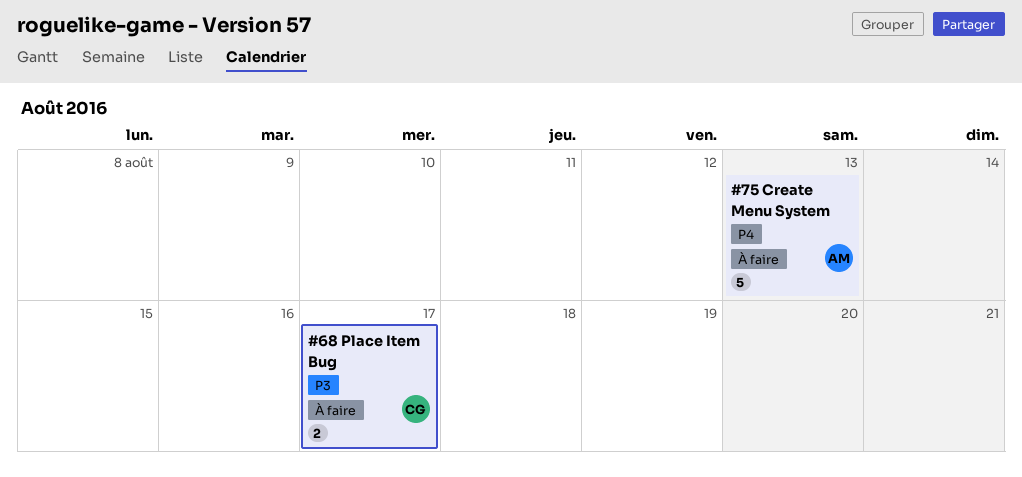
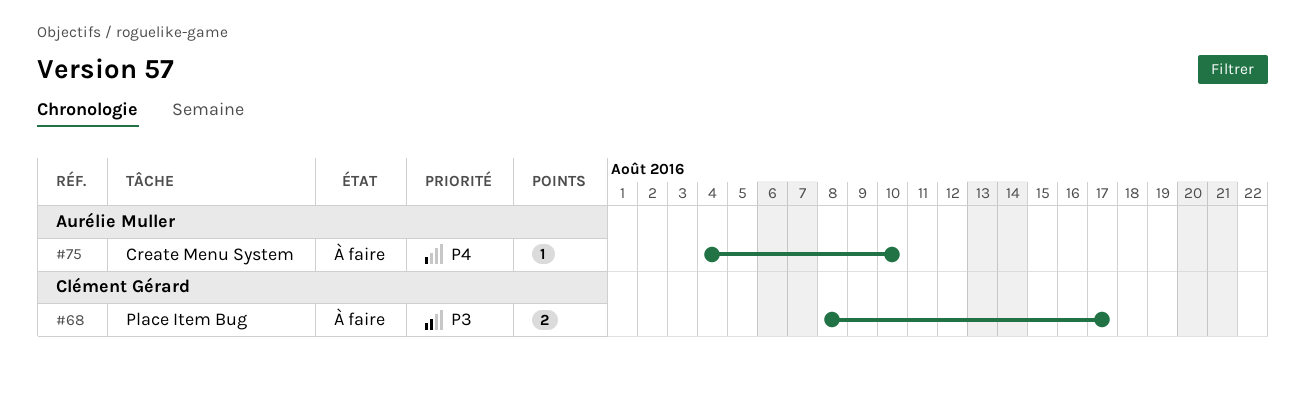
#75, estimate: 5 -> 1
#75, due: Aug 13 -> Aug 10

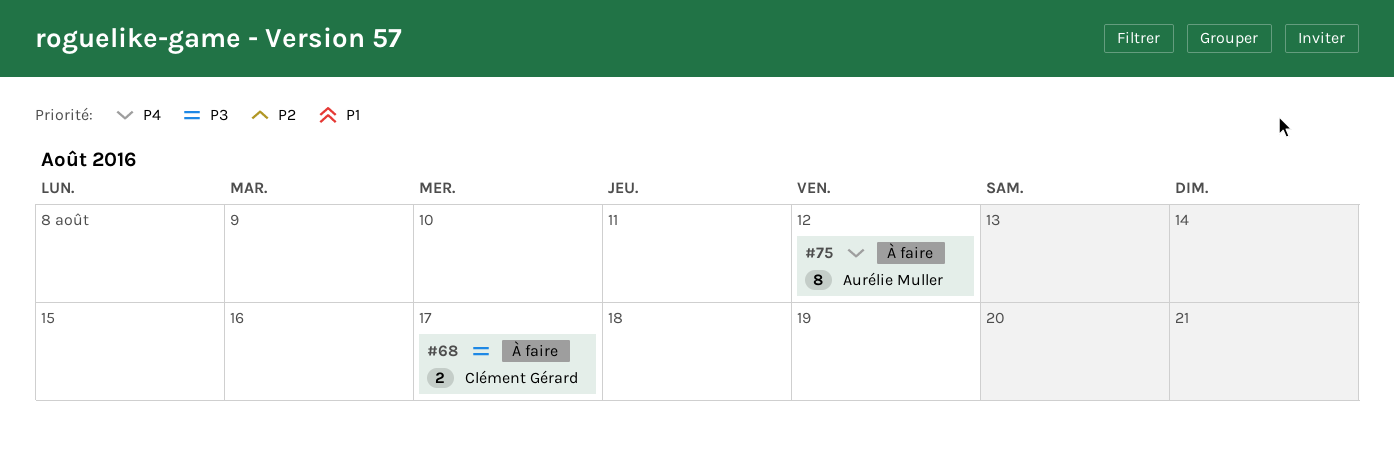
#75, estimate: 1 -> 8
#75, due: Aug 10 -> Aug 12

